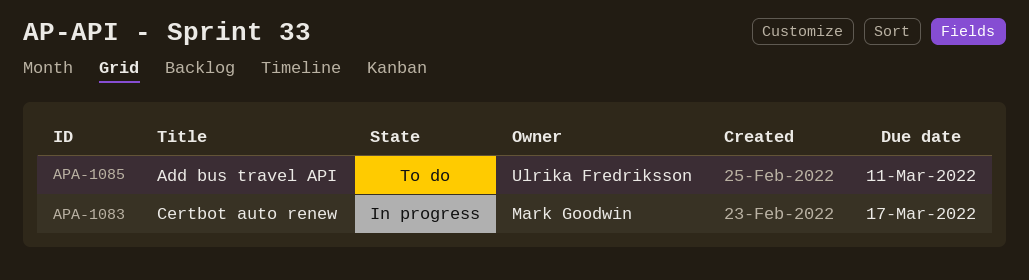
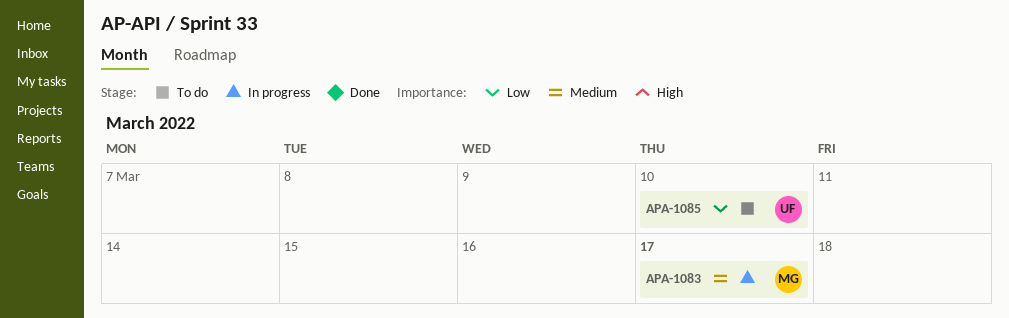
APA-1085, due: Mar 11 -> Mar 10

